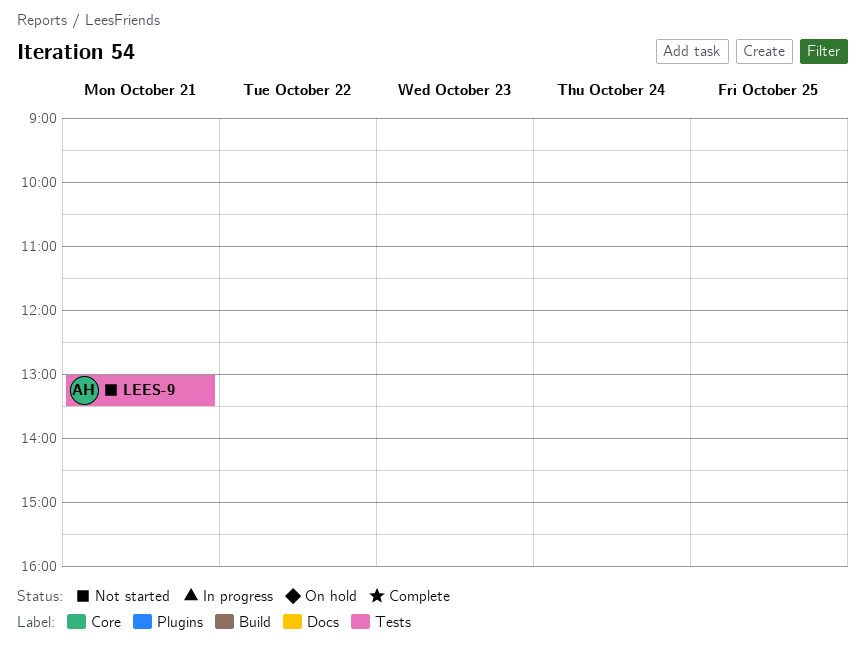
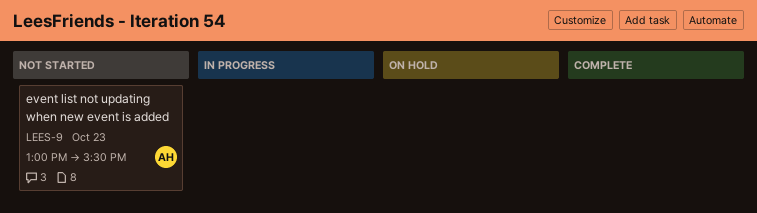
LEES-9, day: Oct 21 -> Oct 23
LEES-9, ends: 13:30 -> 15:30

